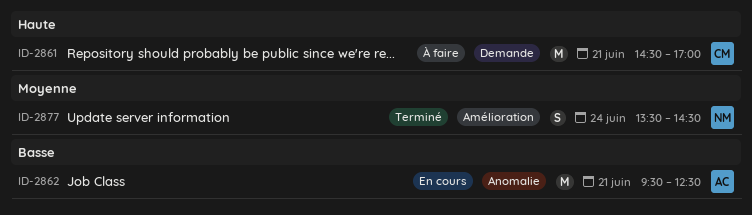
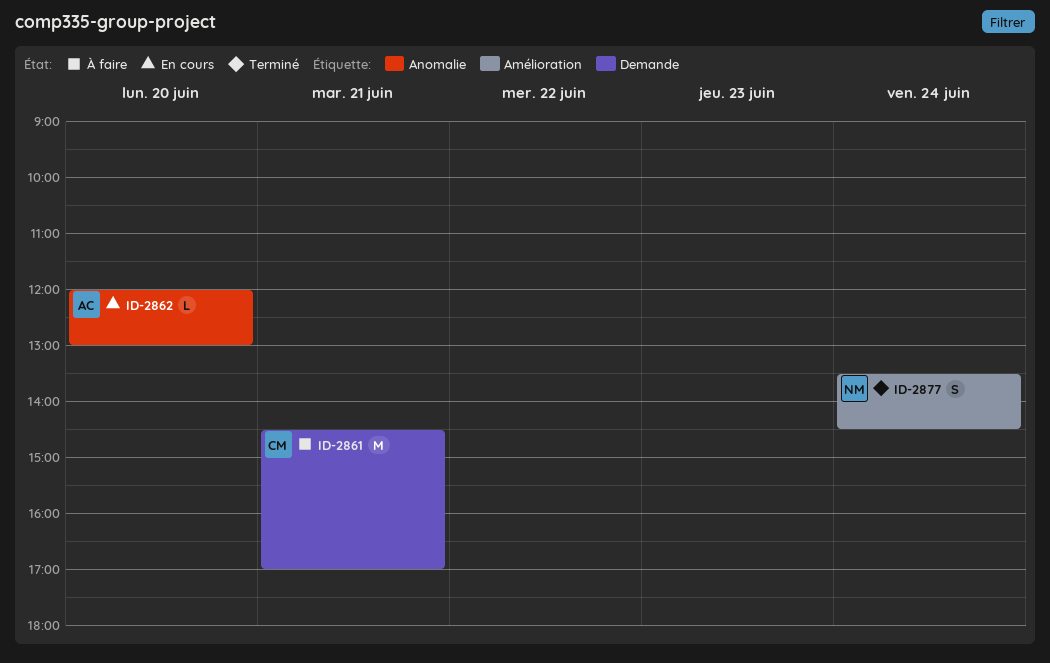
ID-2862, estimate: M -> L
ID-2862, day: Jun 21 -> Jun 20
ID-2862, begins: 09:30 -> 12:00
ID-2862, ends: 12:30 -> 13:00

